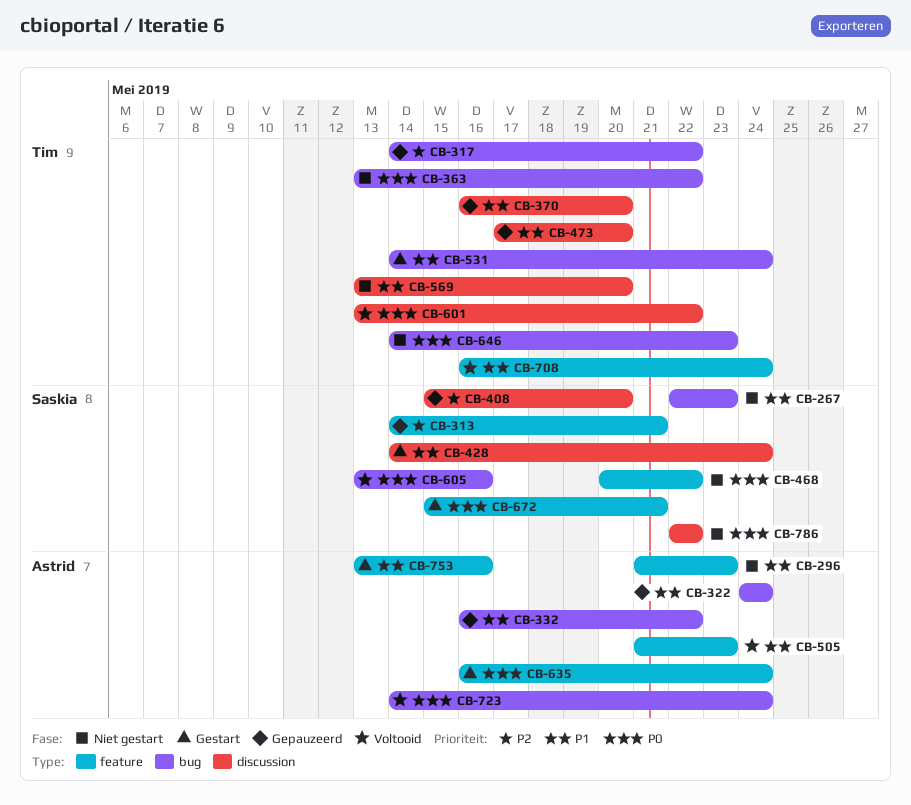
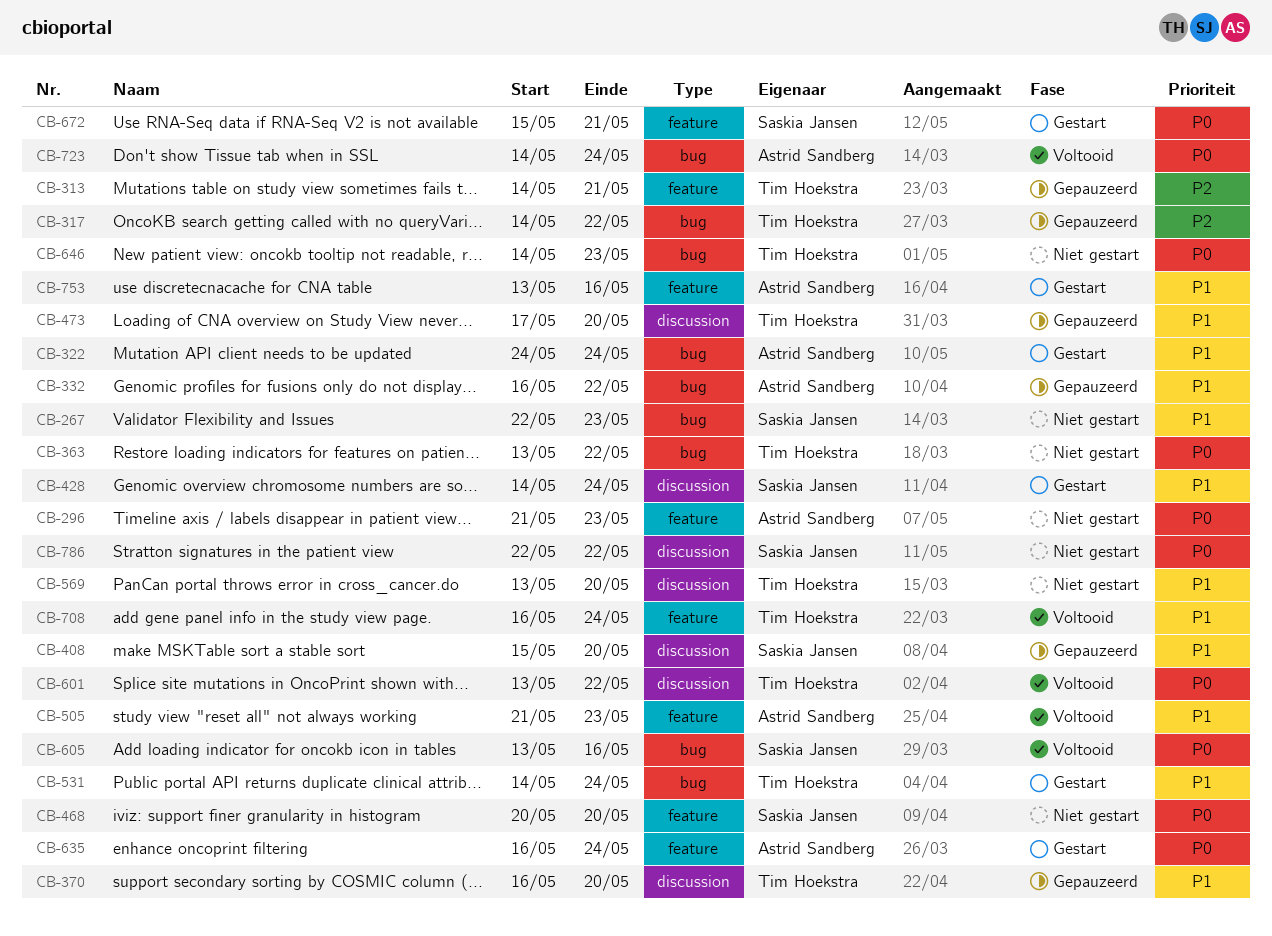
CB-296, priority: P1 -> P0
CB-313, owner: Saskia Jansen -> Tim Hoekstra
CB-322, status: Gepauzeerd -> Gestart
CB-408, priority: P2 -> P1
CB-468, due: May 22 -> May 20

